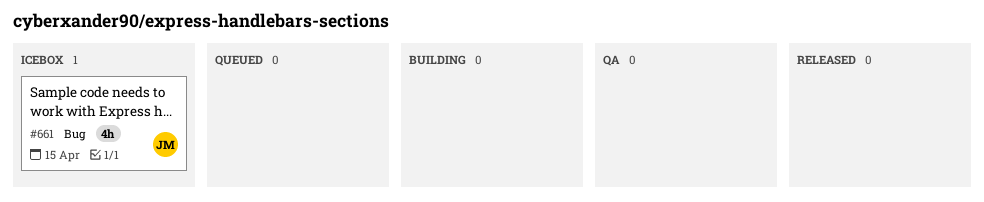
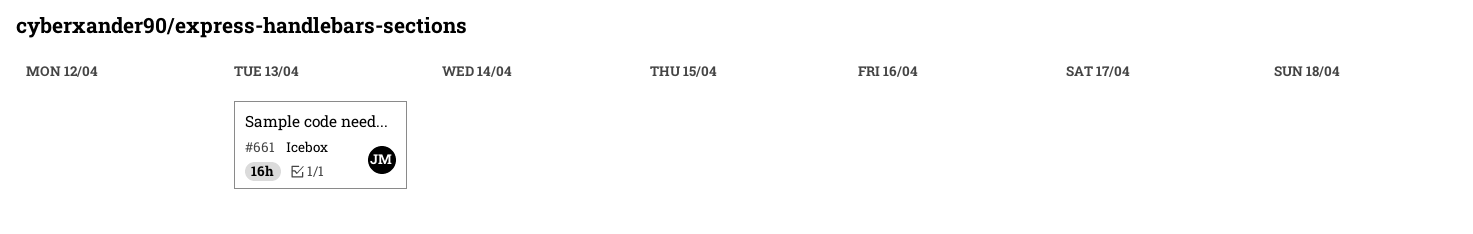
#661, estimate: 4h -> 16h
#661, due: Apr 15 -> Apr 13

